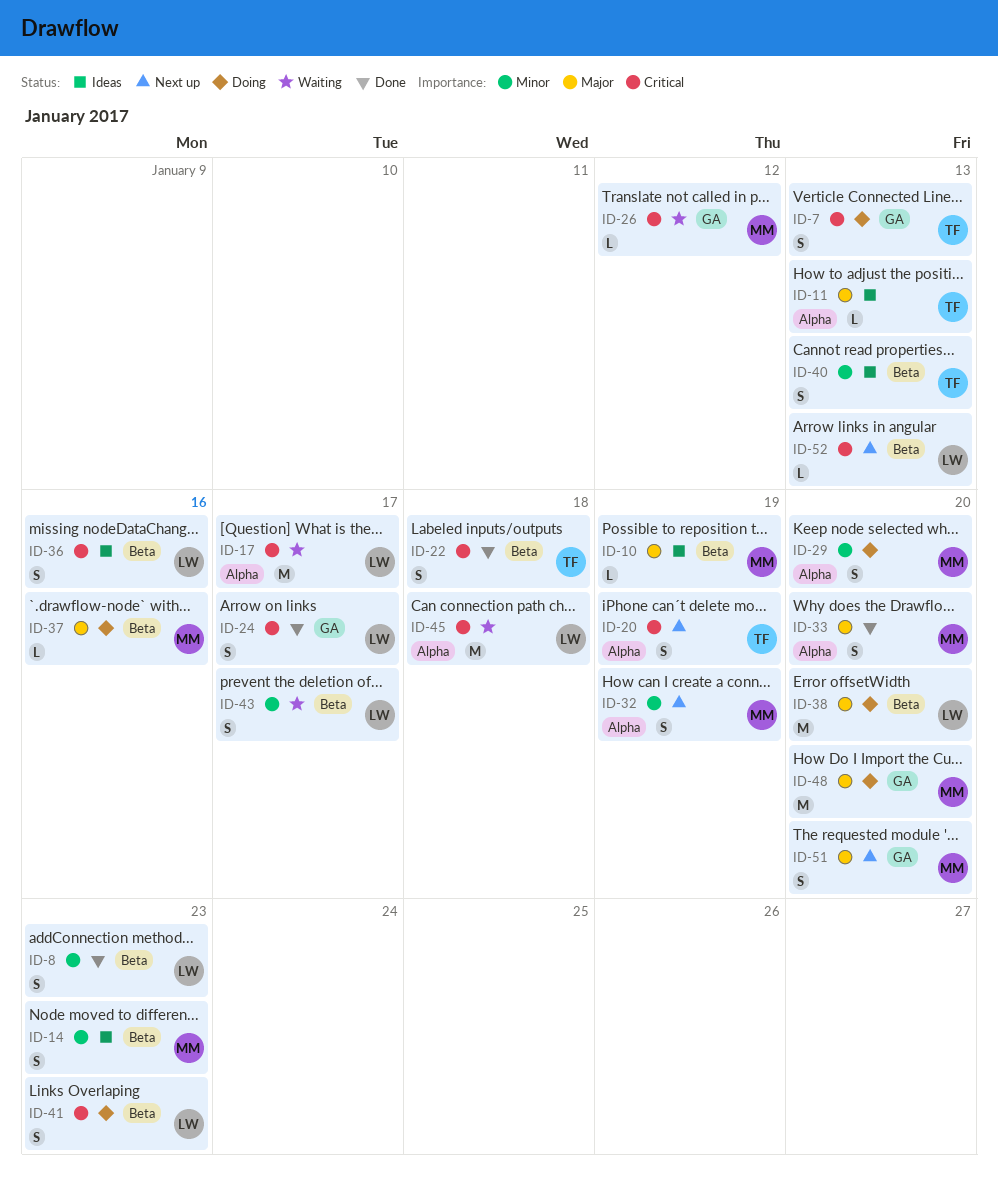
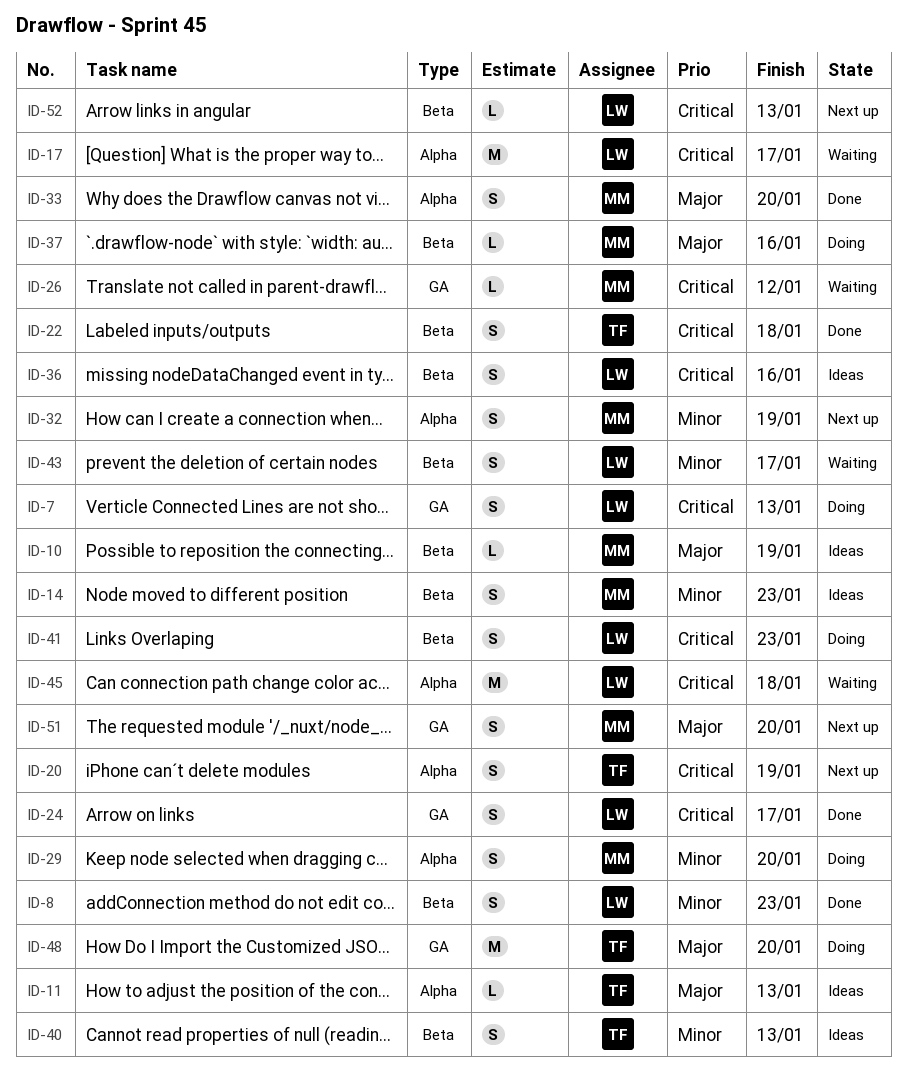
ID-7, owner: TF -> LW
ID-38: present -> none
ID-48, owner: MM -> TF

